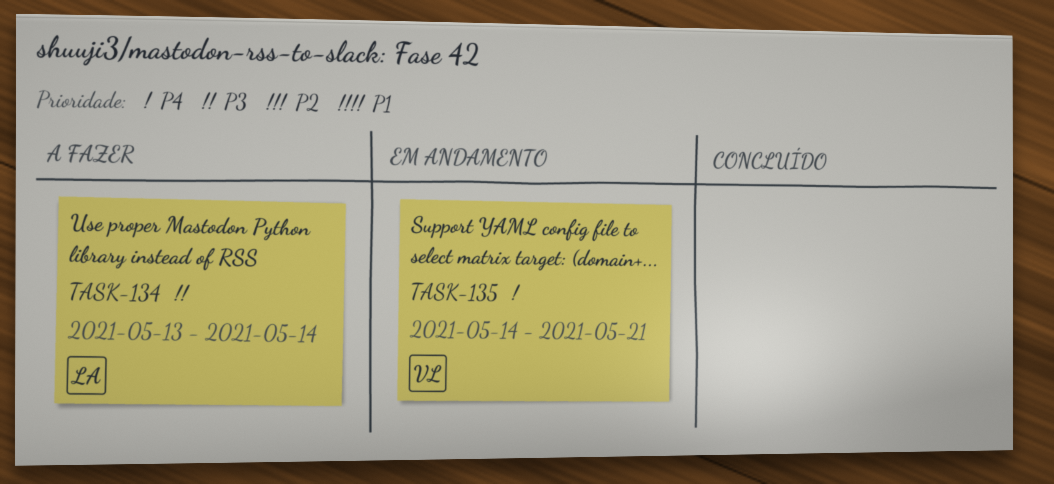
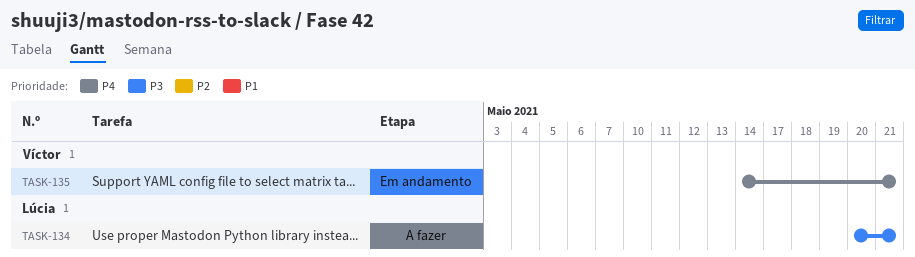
TASK-134, start: May 13 -> May 20
TASK-134, due: May 14 -> May 21

